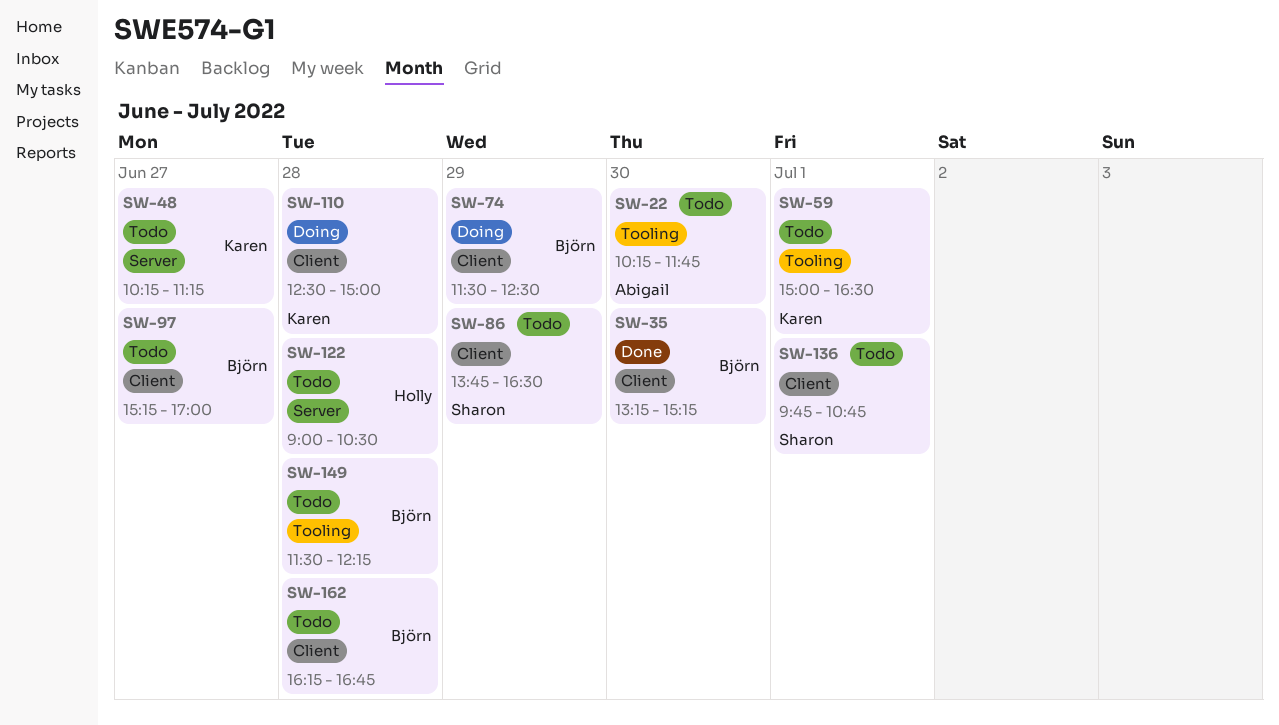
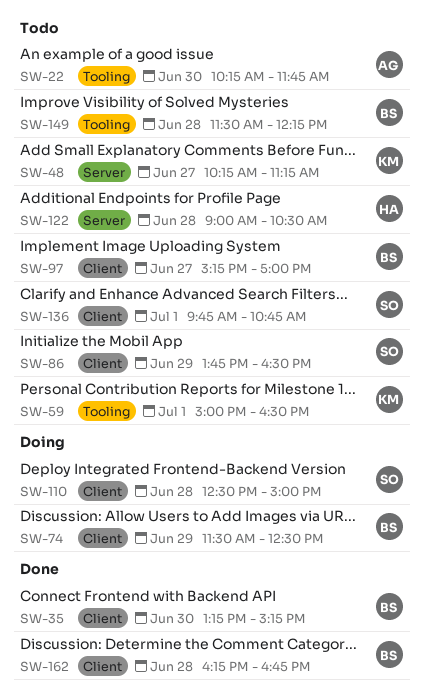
SW-110, owner: Karen -> Sharon
SW-162, status: Todo -> Done

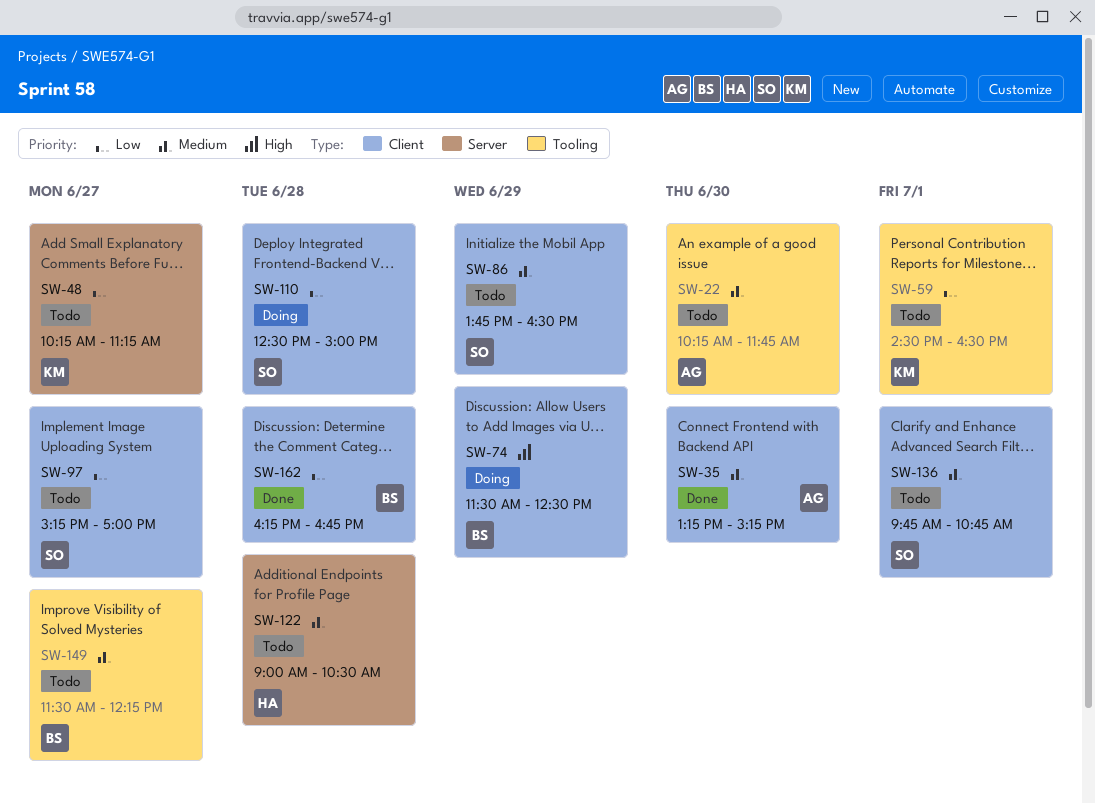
SW-35, owner: BS -> AG
SW-59, begins: 15:00 -> 14:30
SW-97, owner: BS -> SO
SW-149, day: Jun 28 -> Jun 27

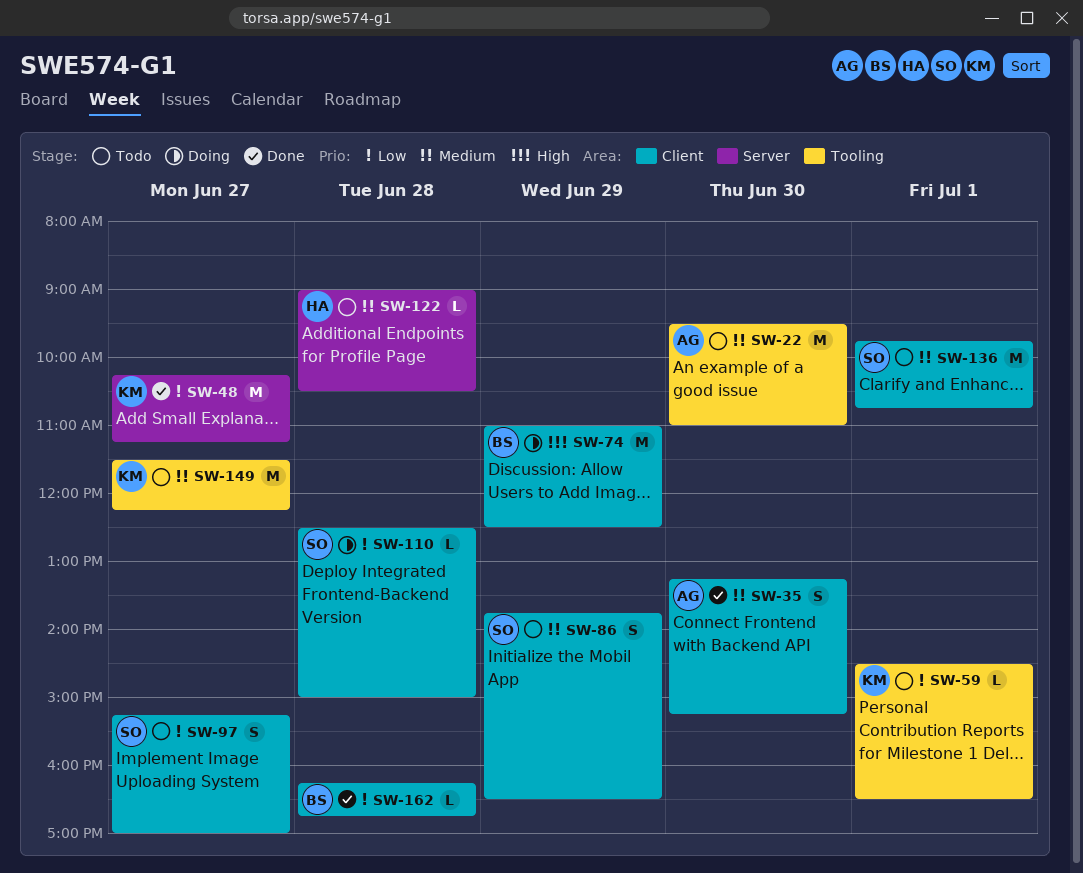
SW-22, begins: 10:15 -> 09:30
SW-22, ends: 11:45 -> 11:00
SW-48, status: Todo -> Done
SW-74, begins: 11:30 -> 11:00
SW-149, owner: BS -> KM

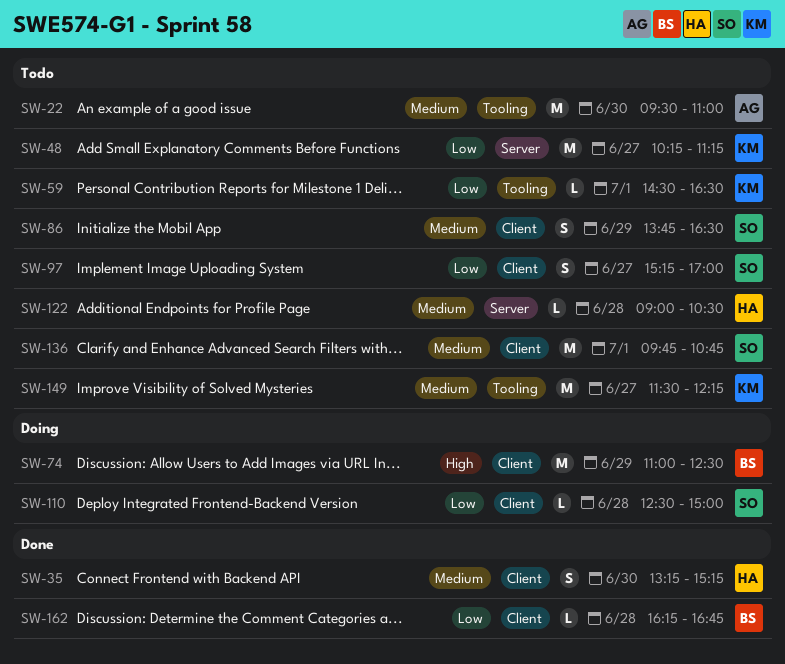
SW-35, owner: AG -> HA
SW-48, status: Done -> Todo

